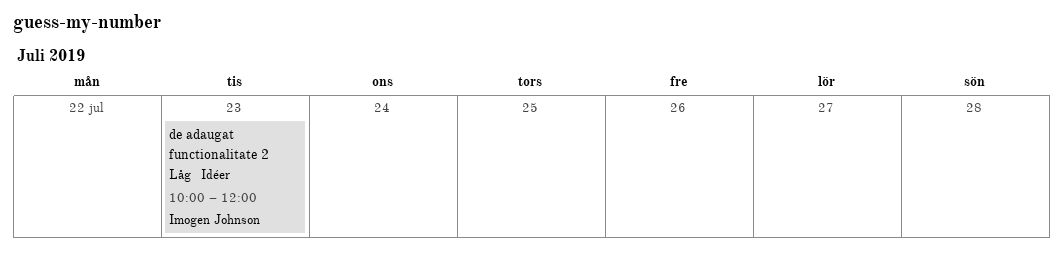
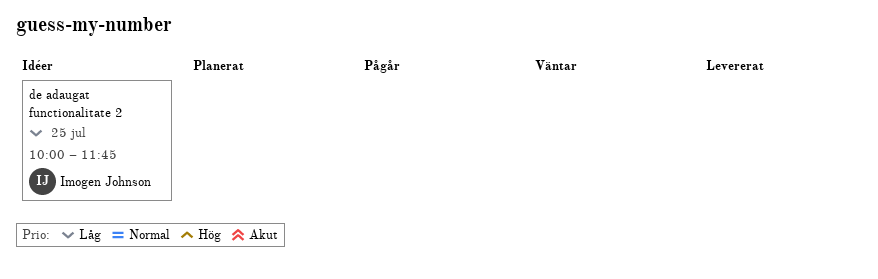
de adaugat functionalitate 2, day: Jul 23 -> Jul 25
de adaugat functionalitate 2, ends: 12:00 -> 11:45

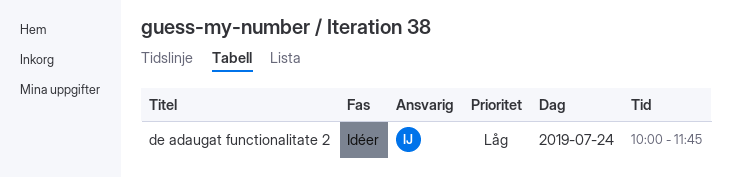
de adaugat functionalitate 2, day: Jul 25 -> Jul 24

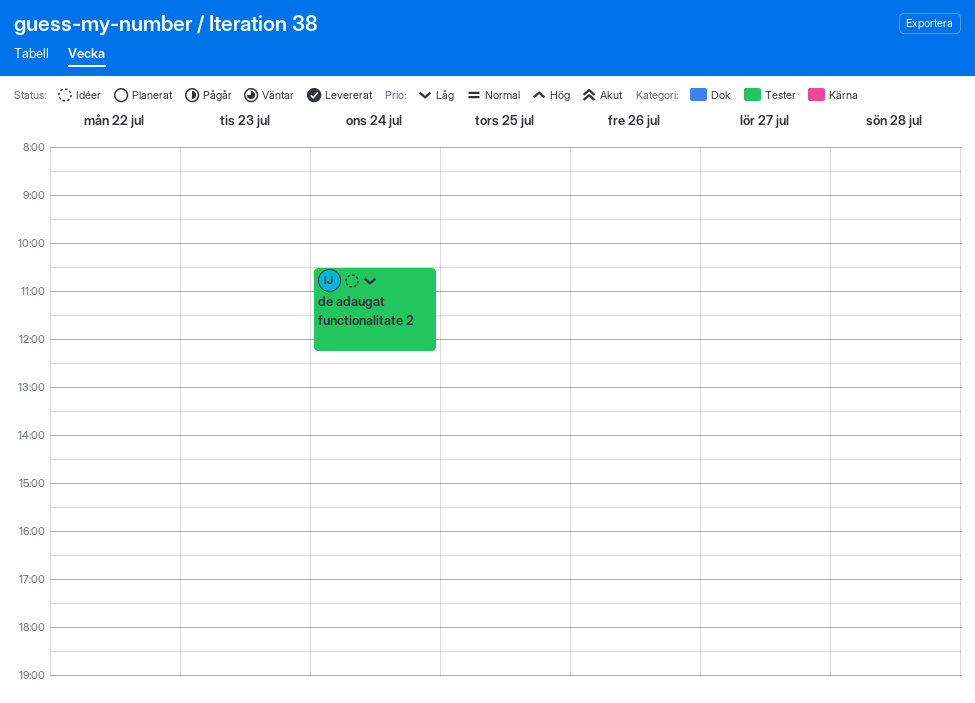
de adaugat functionalitate 2, begins: 10:00 -> 10:30
de adaugat functionalitate 2, ends: 11:45 -> 12:15

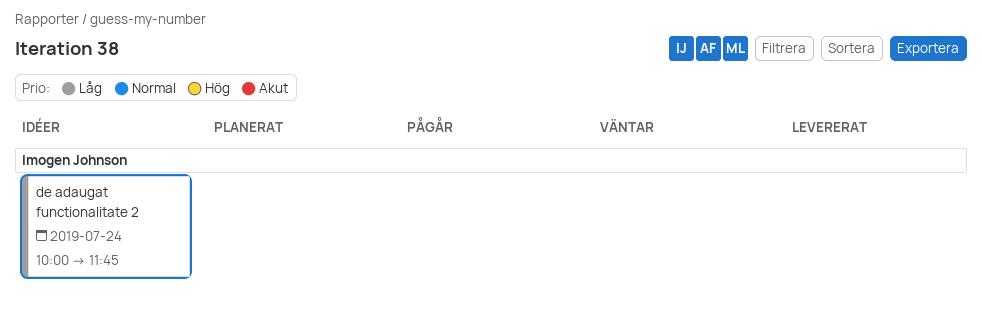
de adaugat functionalitate 2, begins: 10:30 -> 10:00
de adaugat functionalitate 2, ends: 12:15 -> 11:45

